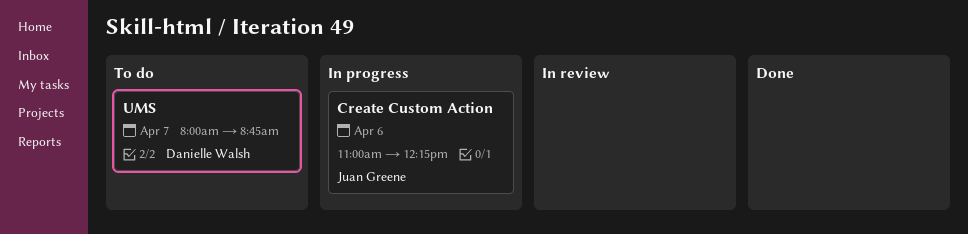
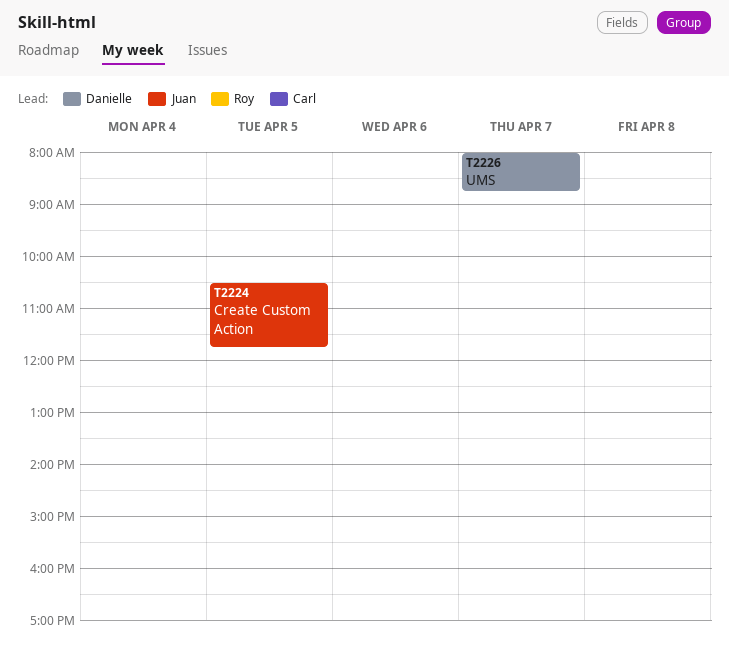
Create Custom Action, day: Apr 6 -> Apr 5
Create Custom Action, begins: 11:00 -> 10:30
Create Custom Action, ends: 12:15 -> 11:45

